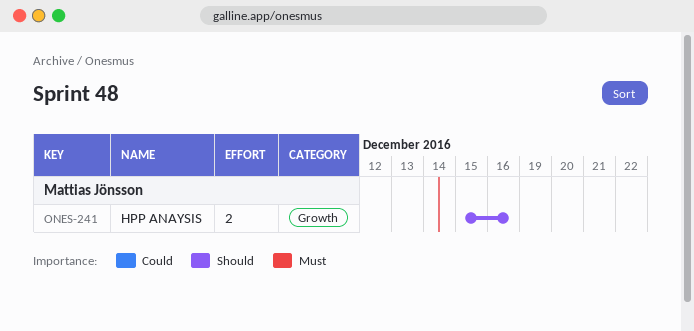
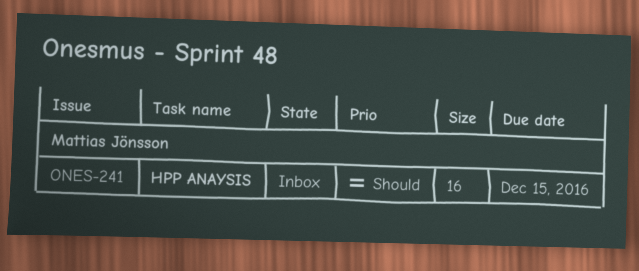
ONES-241, estimate: 2 -> 16
ONES-241, due: Dec 16 -> Dec 15

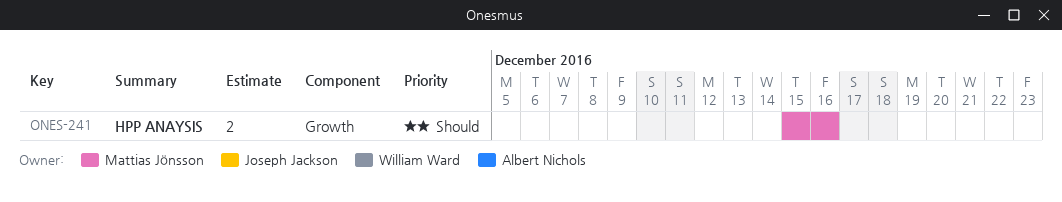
ONES-241, estimate: 16 -> 2
ONES-241, due: Dec 15 -> Dec 16

